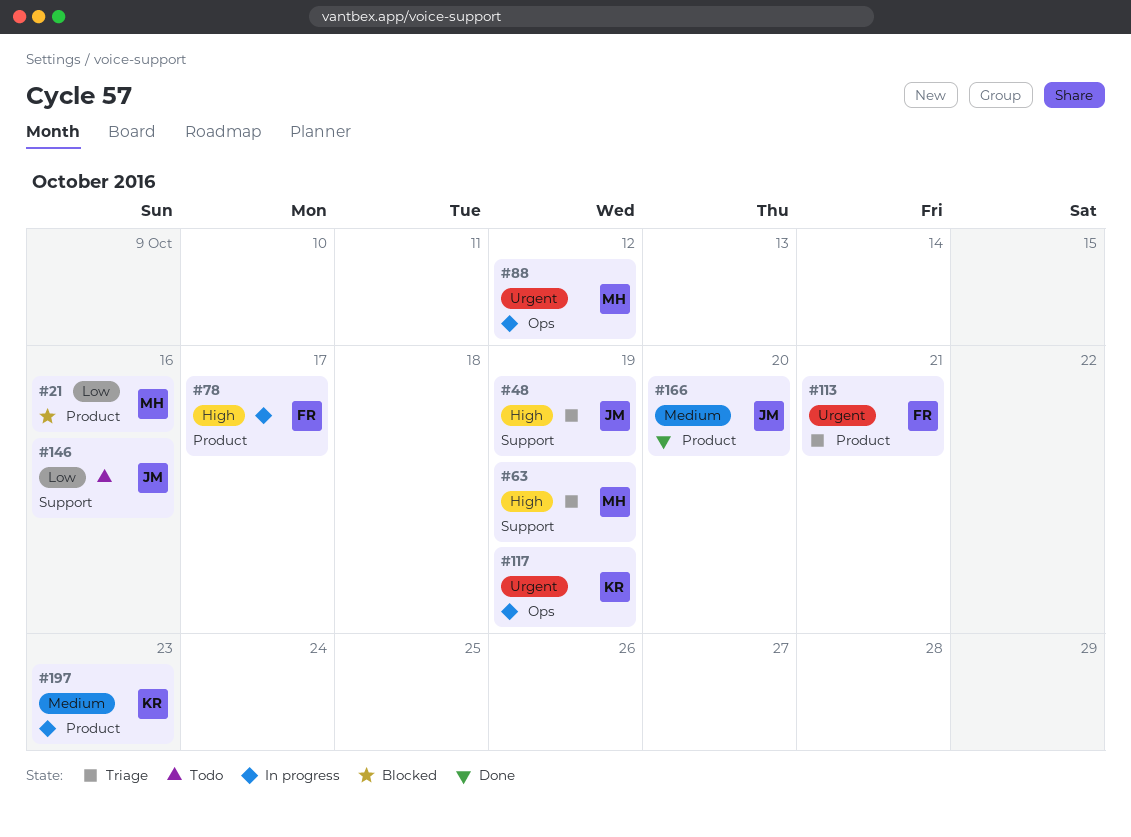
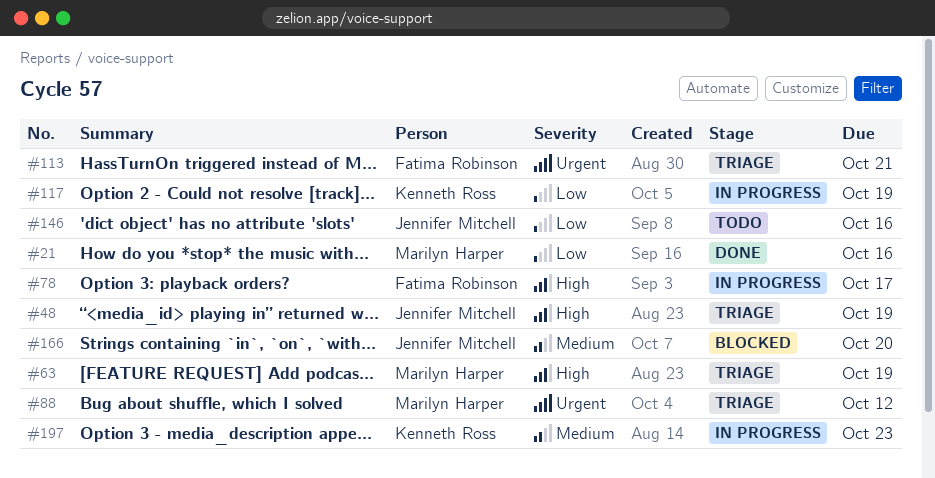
#21, status: Blocked -> Done
#88, status: In progress -> Triage
#117, priority: Urgent -> Low
#166, status: Done -> Blocked

